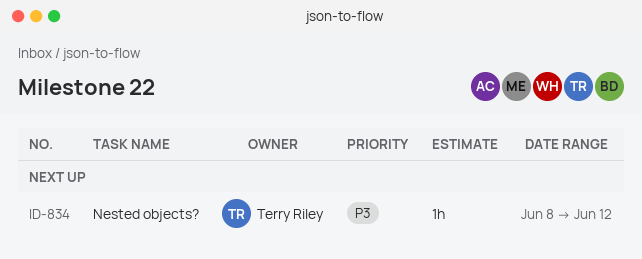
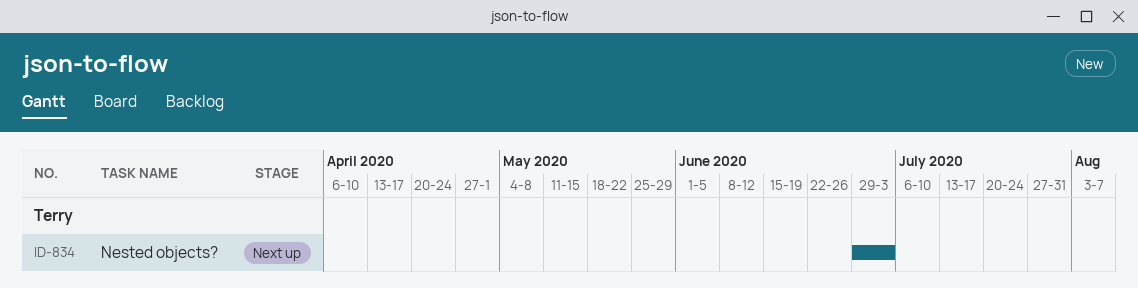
ID-834, start: Jun 8 -> Jun 29
ID-834, due: Jun 12 -> Jul 3

